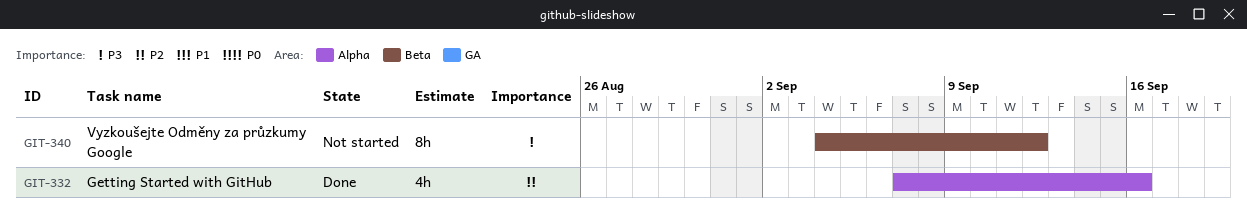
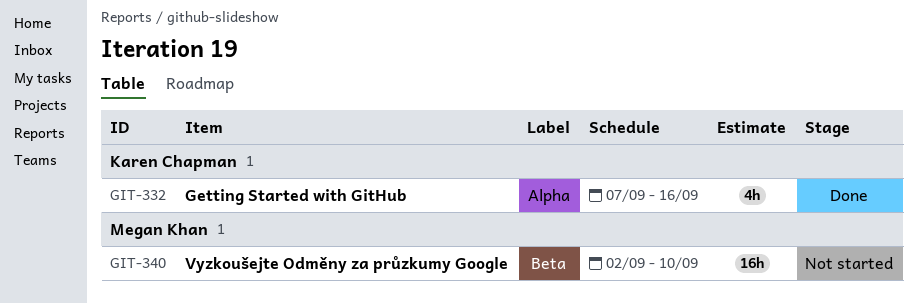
GIT-340, estimate: 8h -> 16h
GIT-340, start: Sep 4 -> Sep 2
GIT-340, due: Sep 12 -> Sep 10

